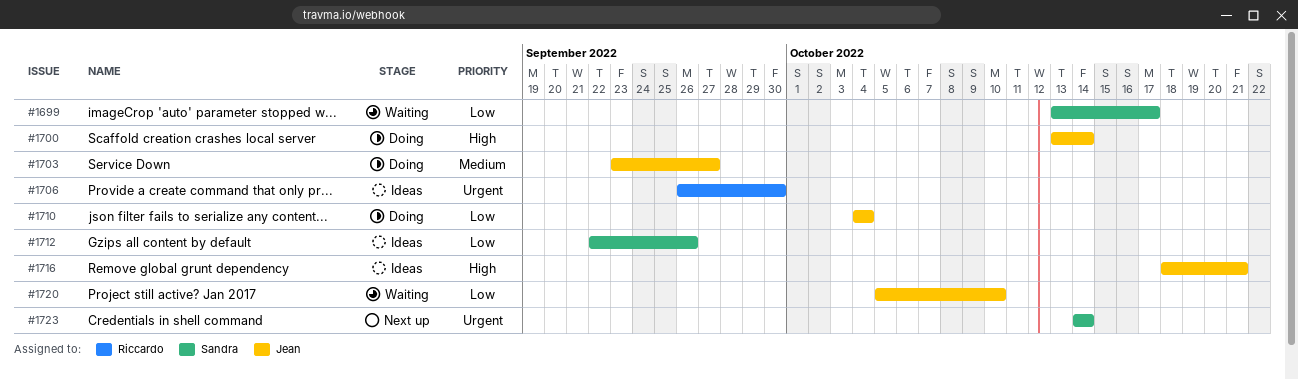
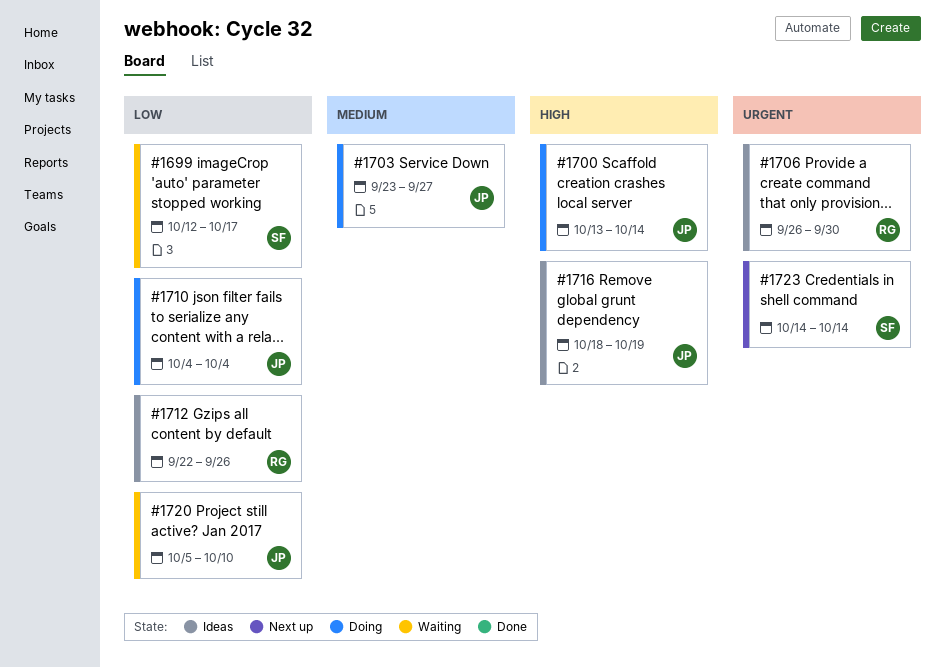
#1699, start: Oct 13 -> Oct 12
#1712, owner: Sandra -> Riccardo
#1716, due: Oct 21 -> Oct 19

